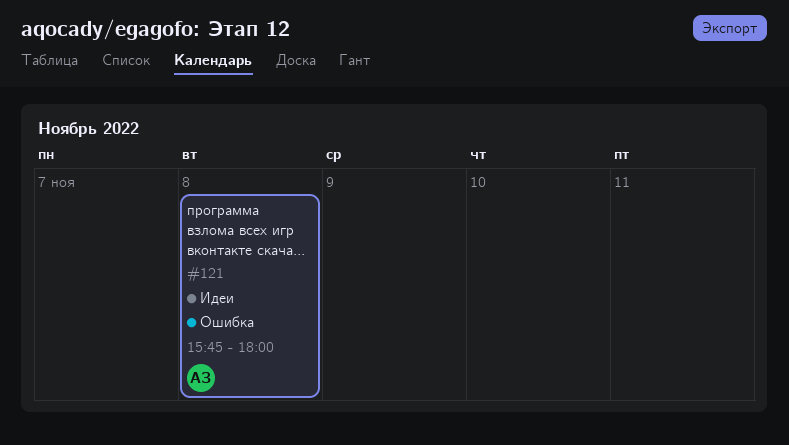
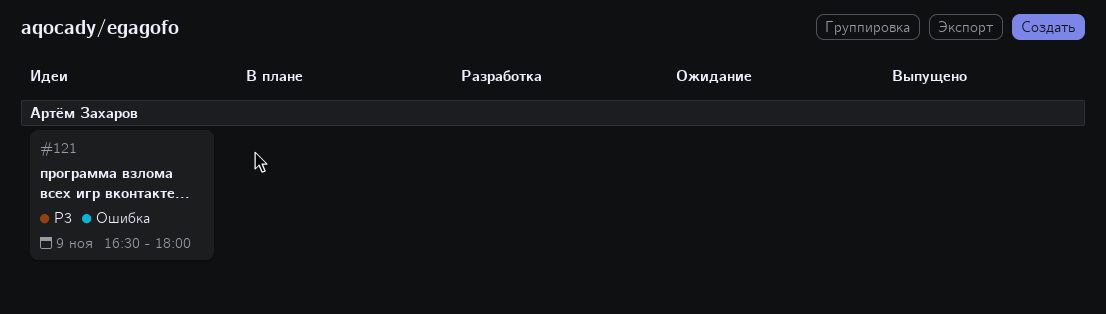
#121, day: Nov 8 -> Nov 9
#121, begins: 15:45 -> 16:30

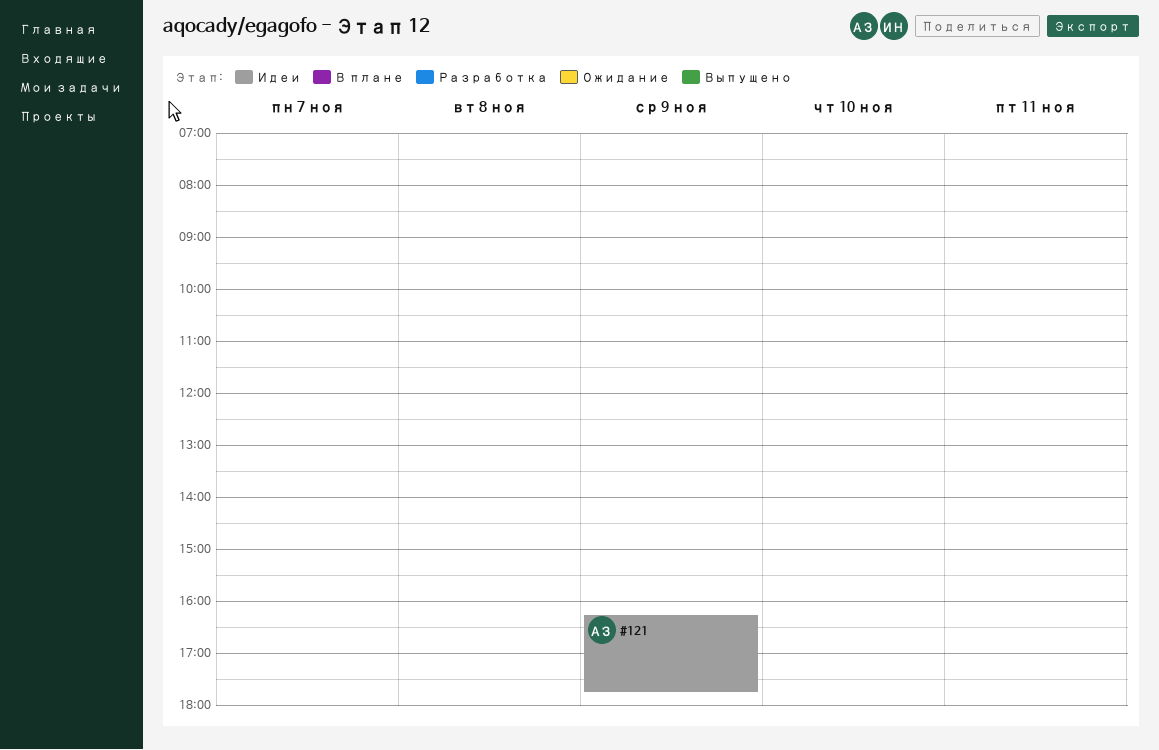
#121, begins: 16:30 -> 16:15
#121, ends: 18:00 -> 17:45

